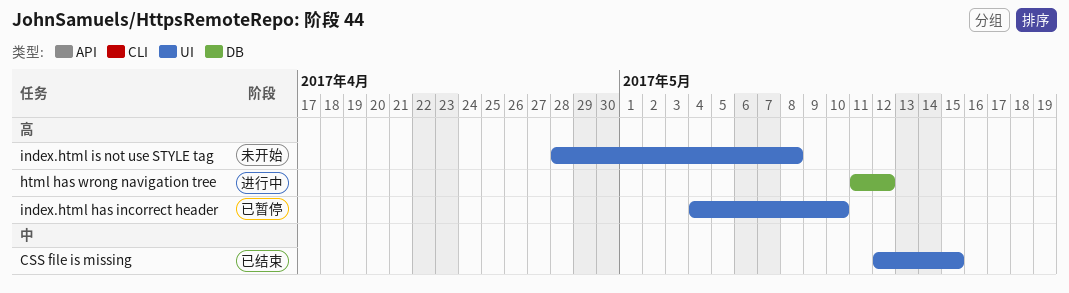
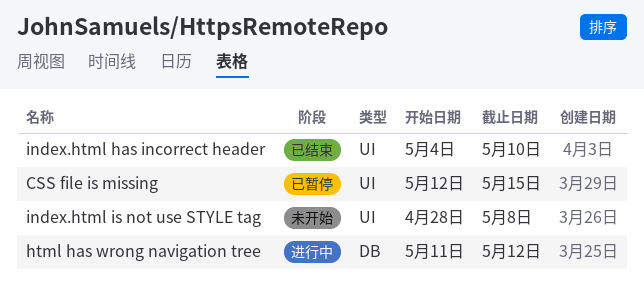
CSS file is missing, status: 已结束 -> 已暂停
index.html has incorrect header, status: 已暂停 -> 已结束

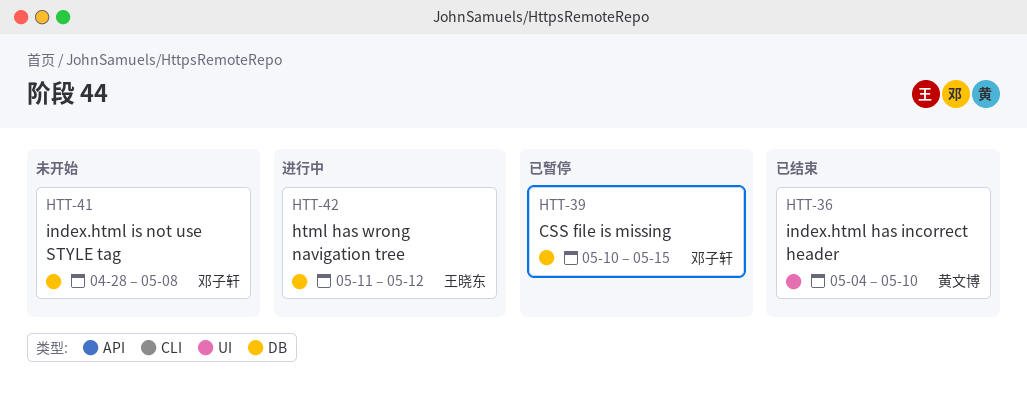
CSS file is missing, label: UI -> DB
CSS file is missing, start: May 12 -> May 10
index.html is not use STYLE tag, label: UI -> DB

